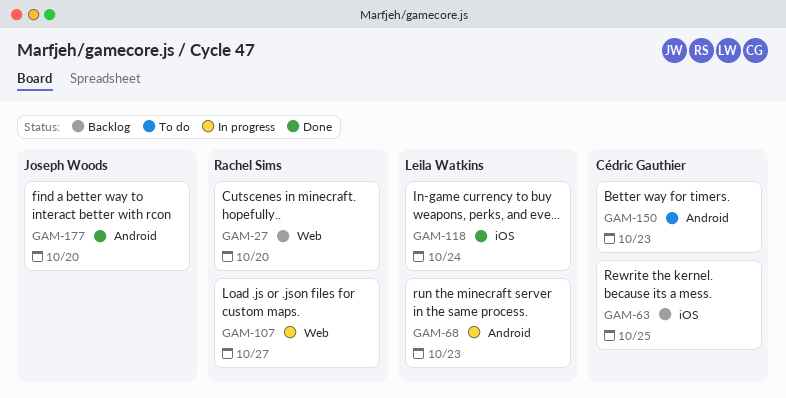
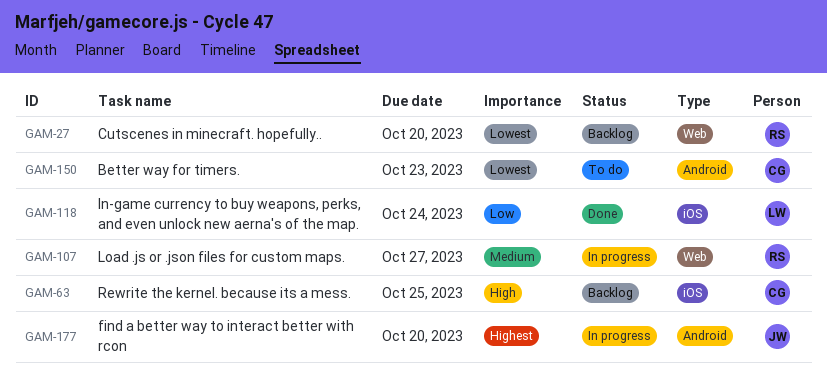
GAM-68: present -> none
GAM-177, status: Done -> In progress

